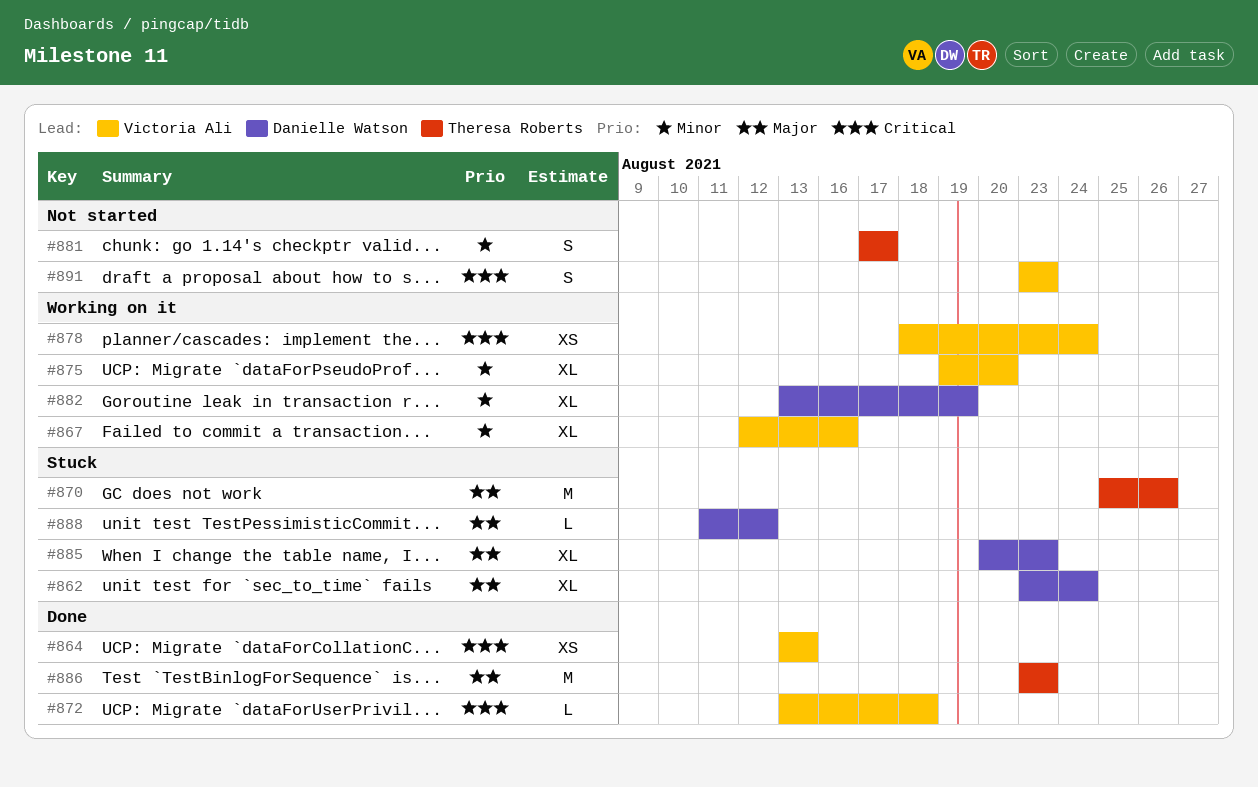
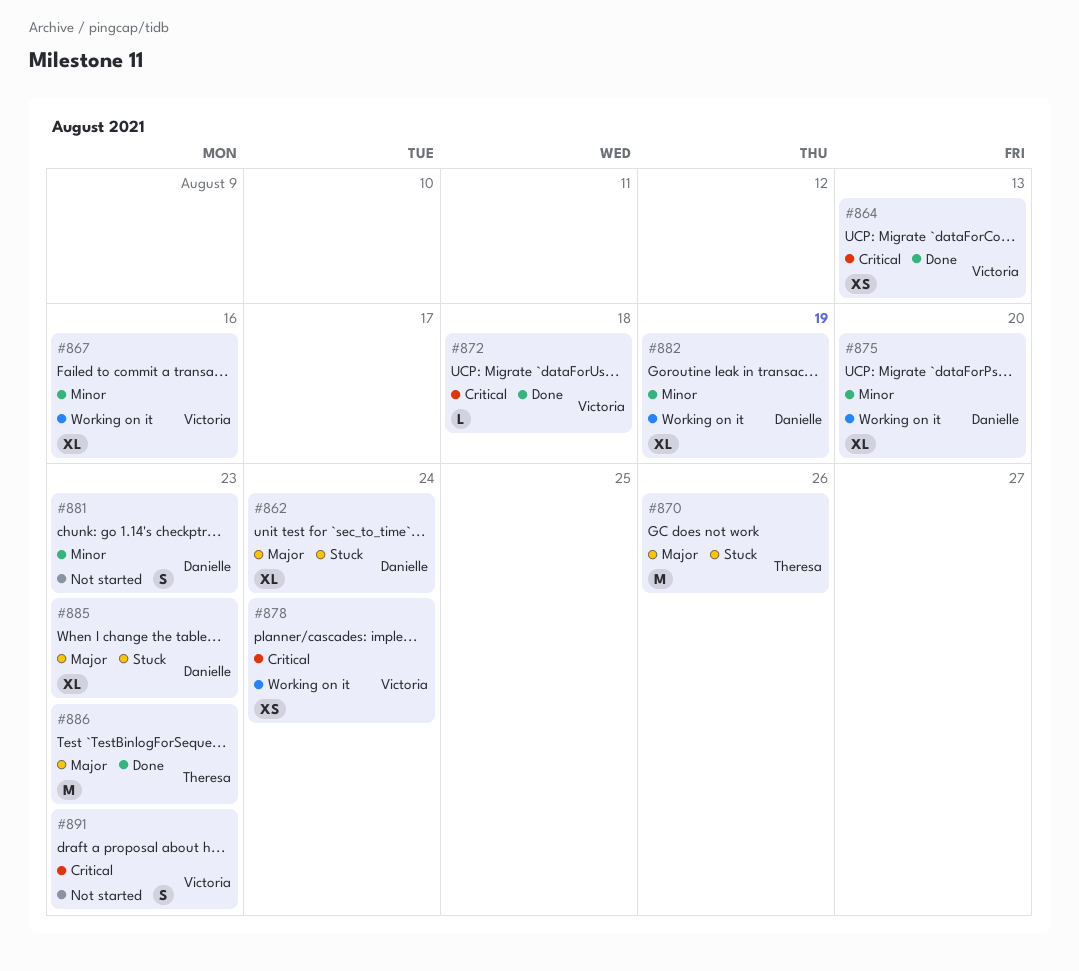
#875, owner: Victoria Ali -> Danielle Watson
#881, owner: Theresa Roberts -> Danielle Watson
#881, due: Aug 17 -> Aug 23
#888: present -> none

